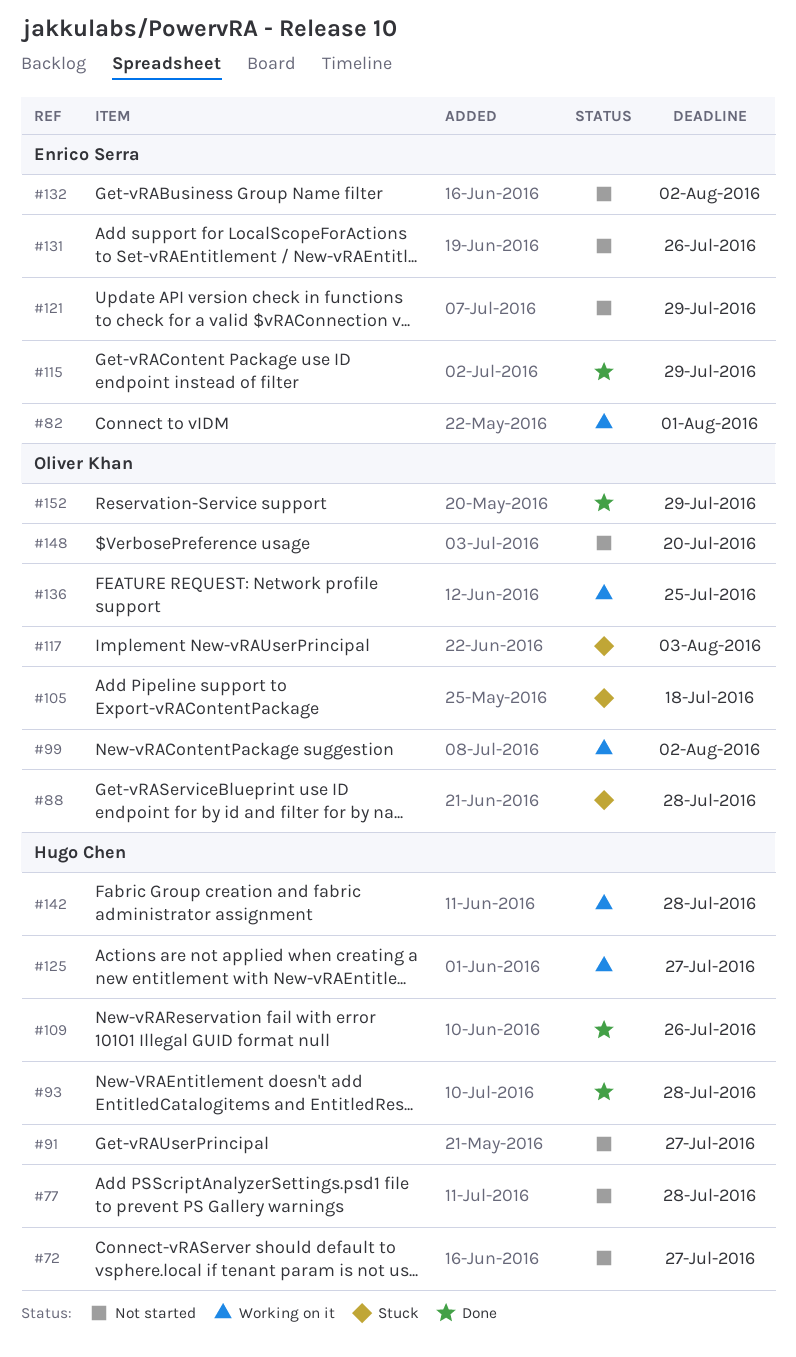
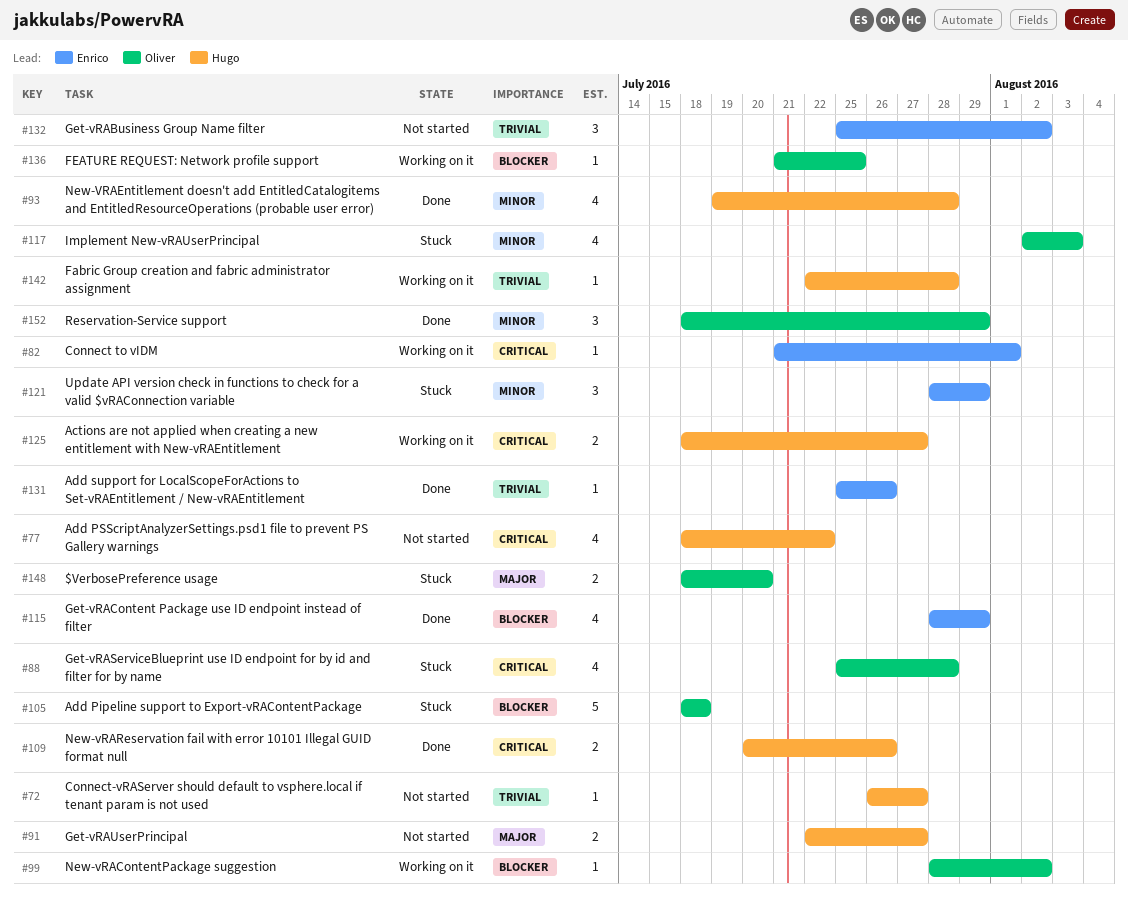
#77, due: Jul 28 -> Jul 22
#121, status: Not started -> Stuck
#131, status: Not started -> Done
#148, status: Not started -> Stuck

